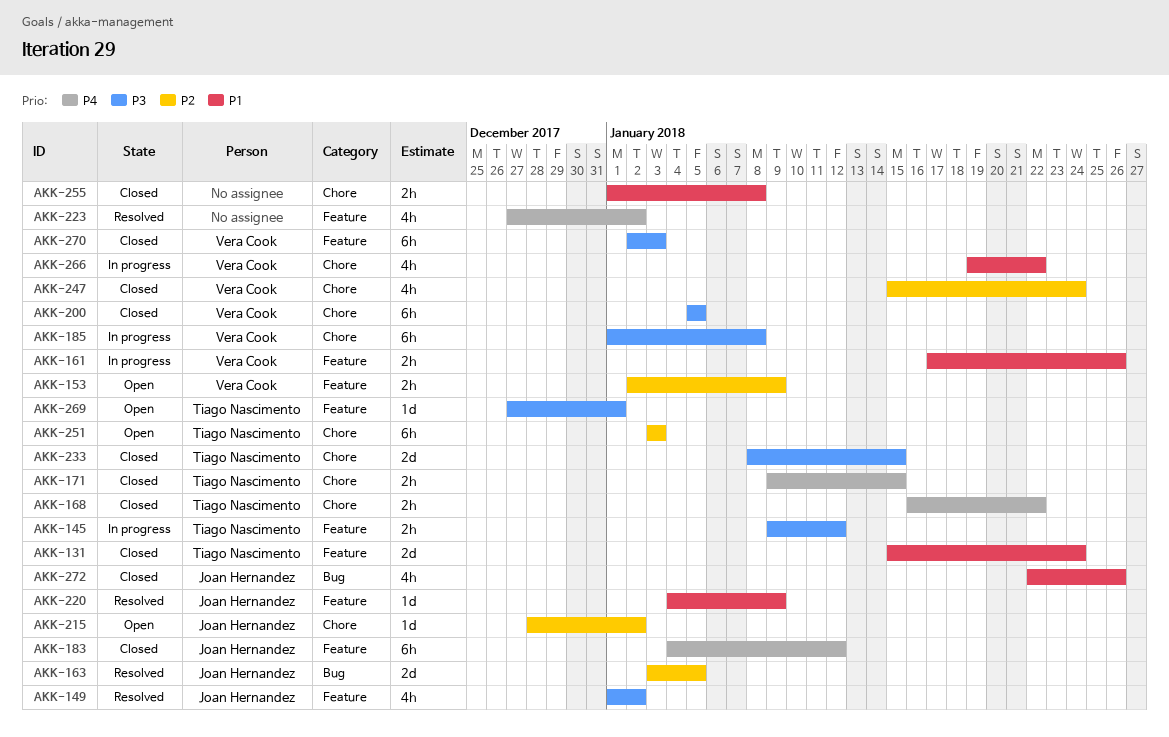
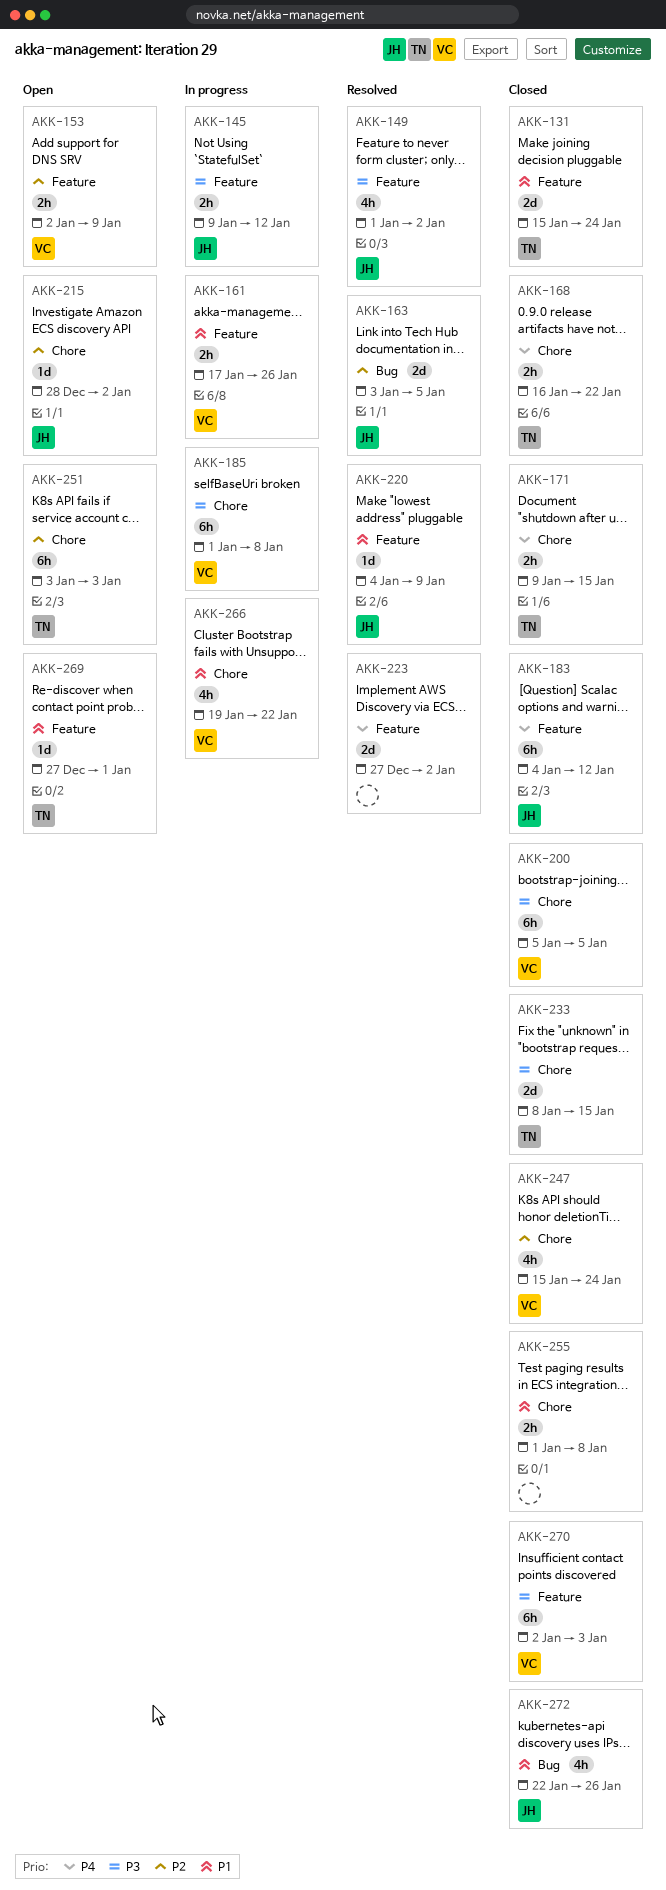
AKK-145, owner: Tiago Nascimento -> Joan Hernandez
AKK-223, estimate: 4h -> 2d
AKK-269, priority: P3 -> P1

